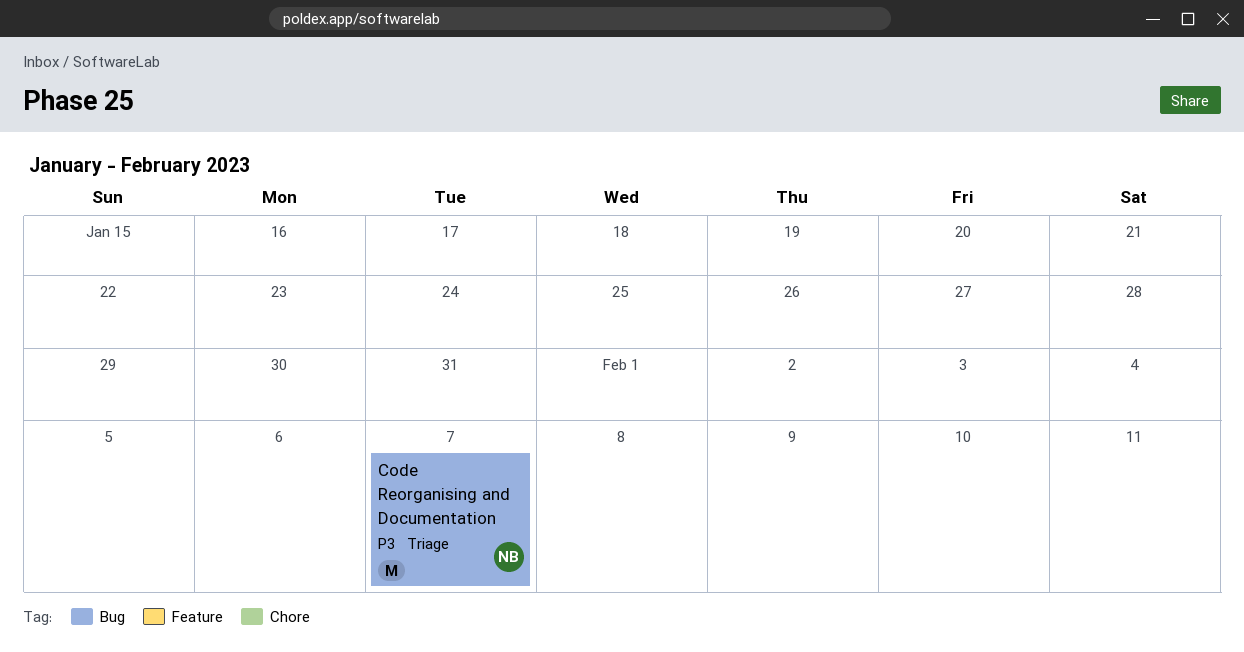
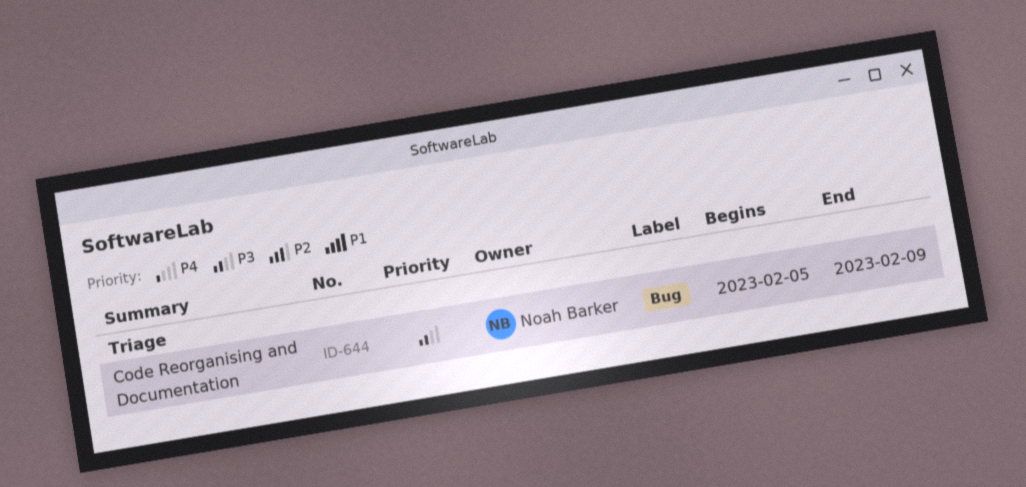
Code Reorganising and Documentation, due: Feb 7 -> Feb 9

